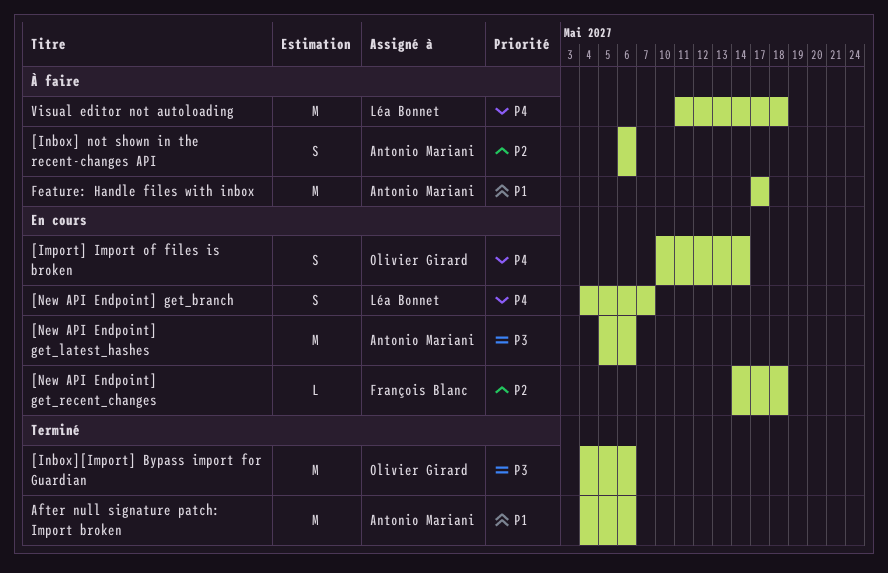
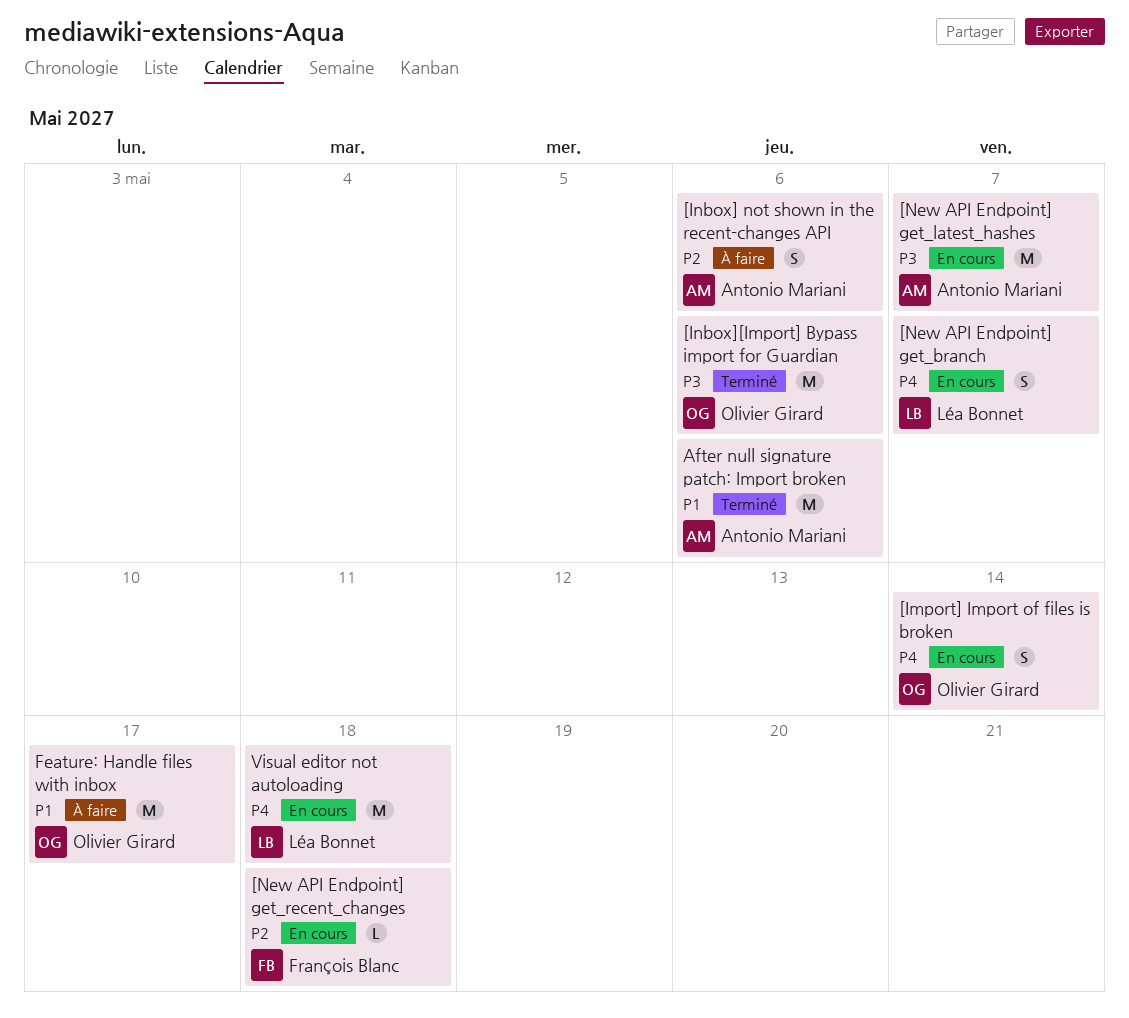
[New API Endpoint] get_latest_hashes, due: May 6 -> May 7
Feature: Handle files with inbox, owner: Antonio Mariani -> Olivier Girard
Visual editor not autoloading, status: À faire -> En cours

